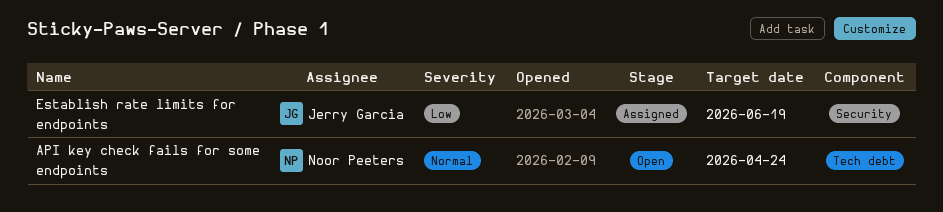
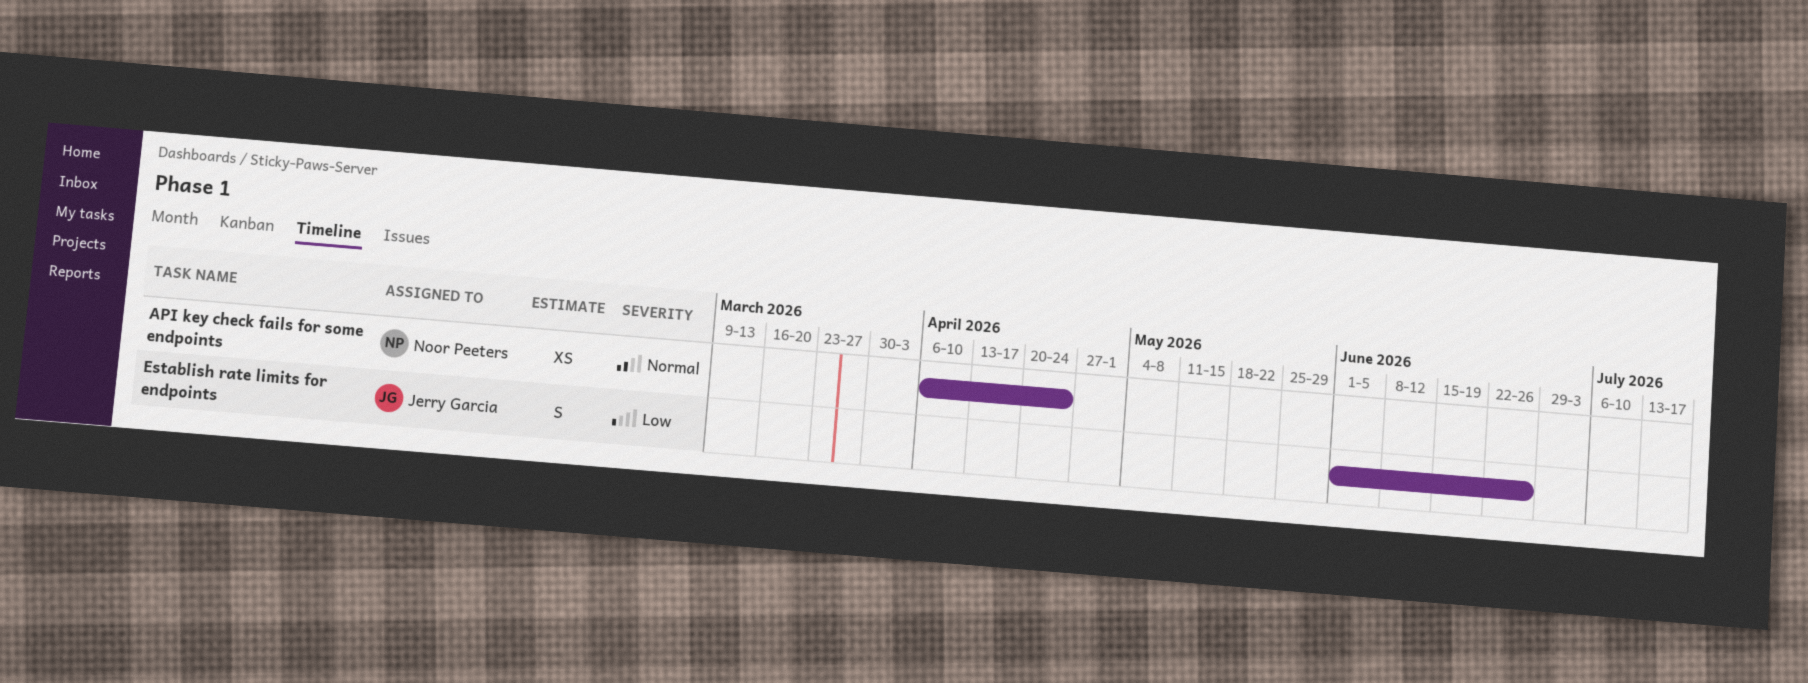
Establish rate limits for endpoints, due: Jun 19 -> Jun 26

